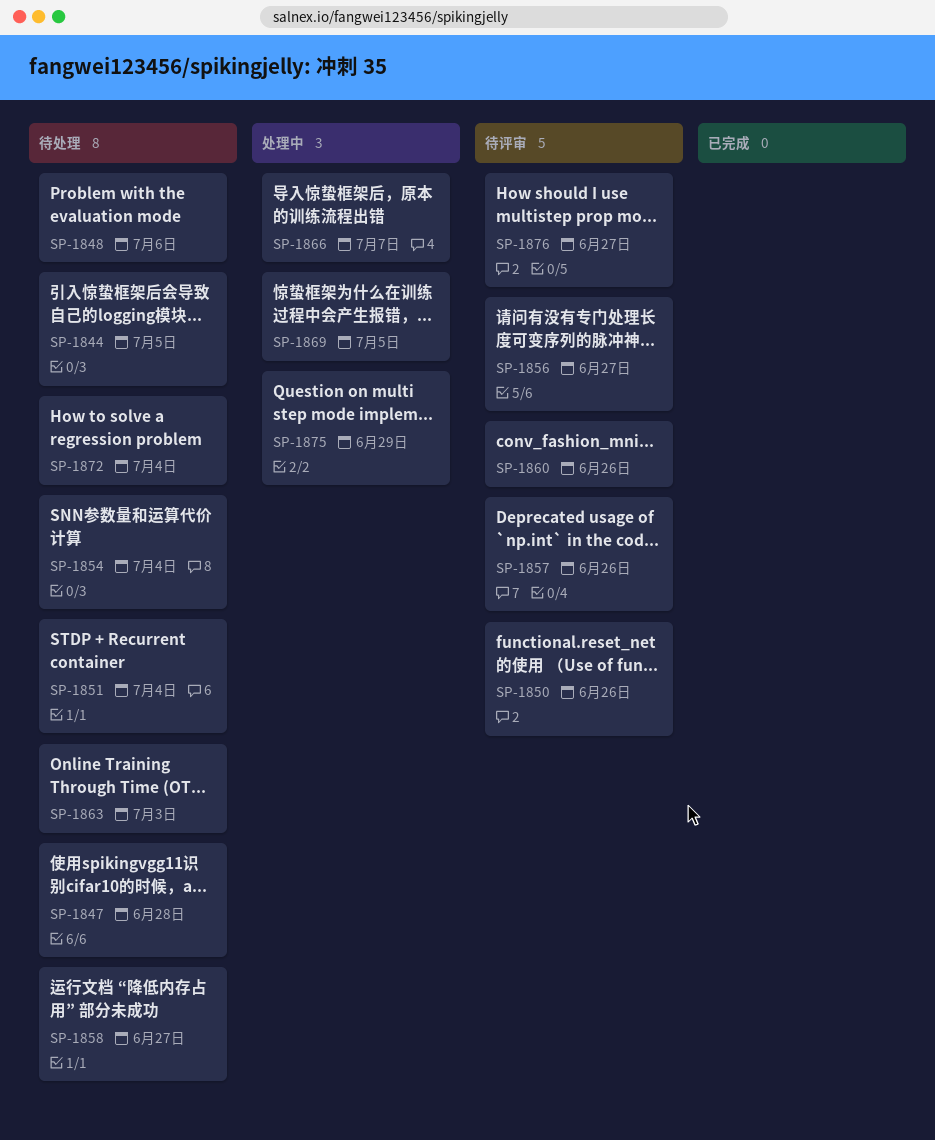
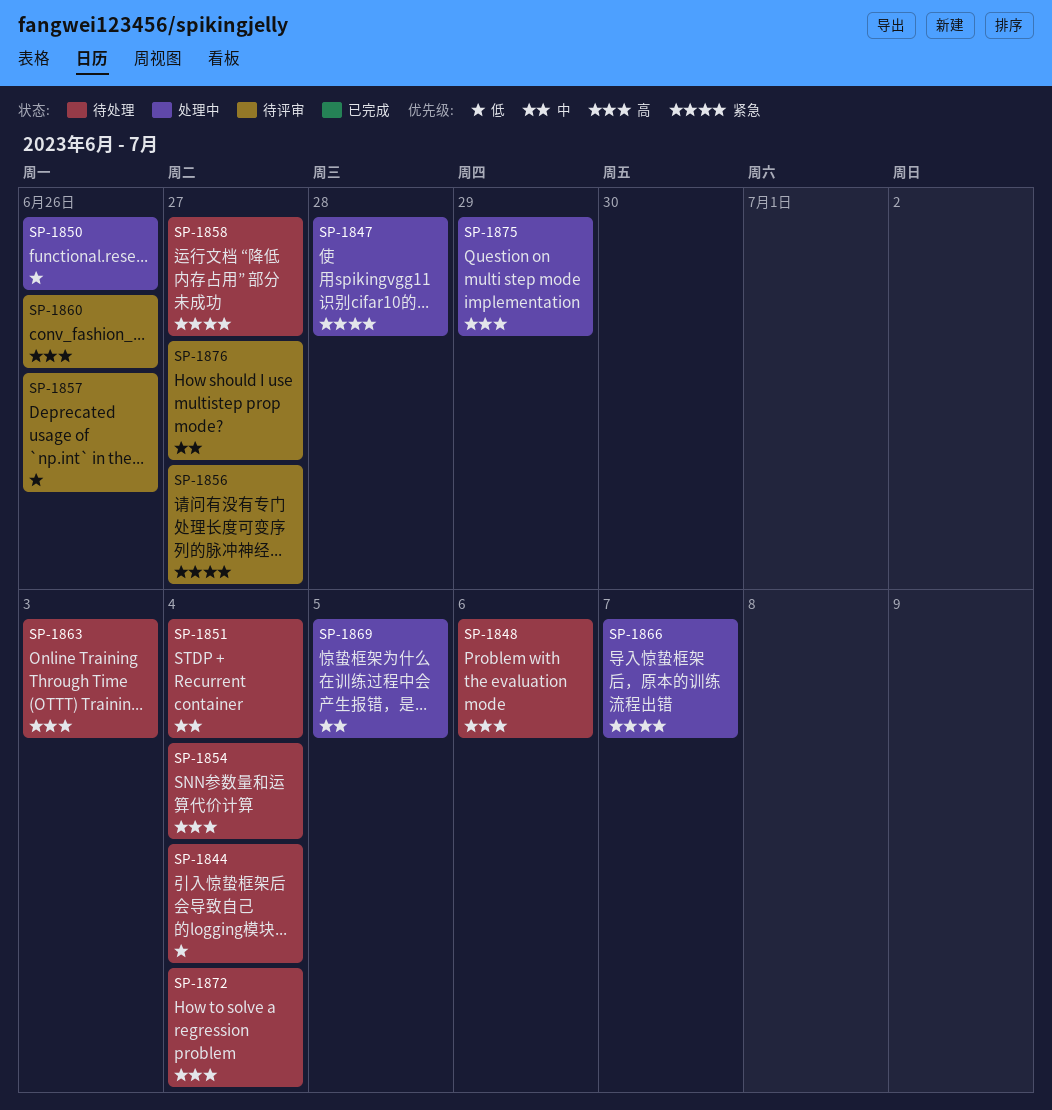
SP-1844, due: Jul 5 -> Jul 4
SP-1847, status: 待处理 -> 处理中
SP-1850, status: 待评审 -> 处理中

